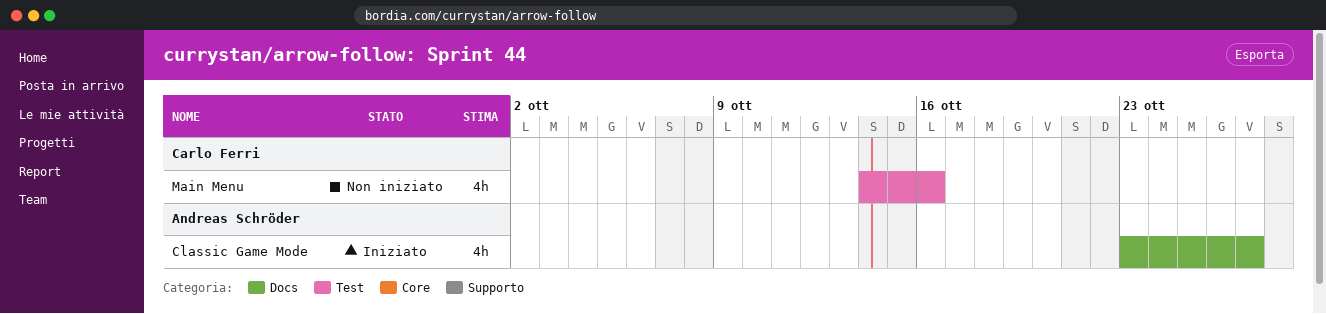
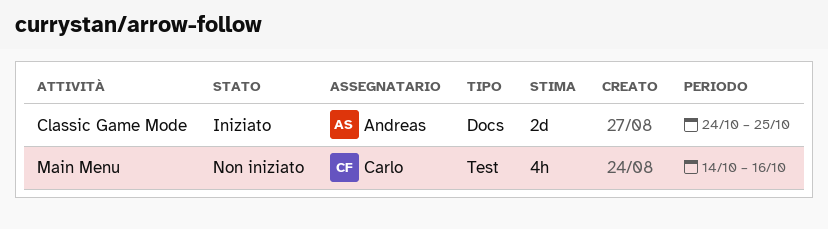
Classic Game Mode, estimate: 4h -> 2d
Classic Game Mode, start: Oct 23 -> Oct 24
Classic Game Mode, due: Oct 27 -> Oct 25

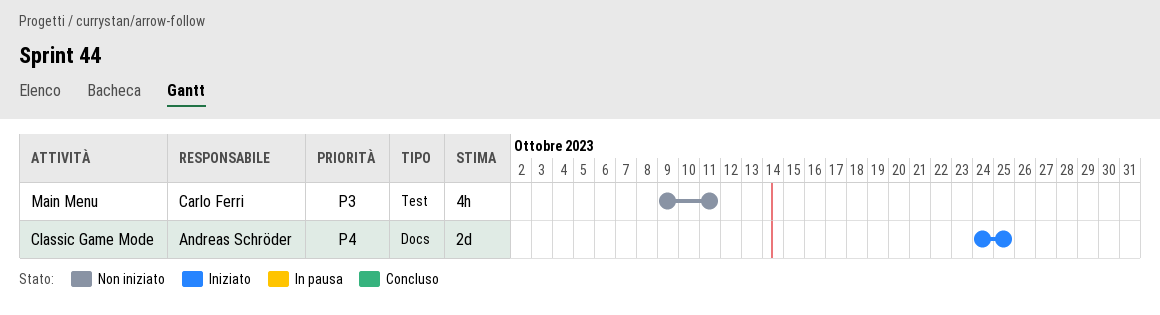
Main Menu, start: Oct 14 -> Oct 9
Main Menu, due: Oct 16 -> Oct 11

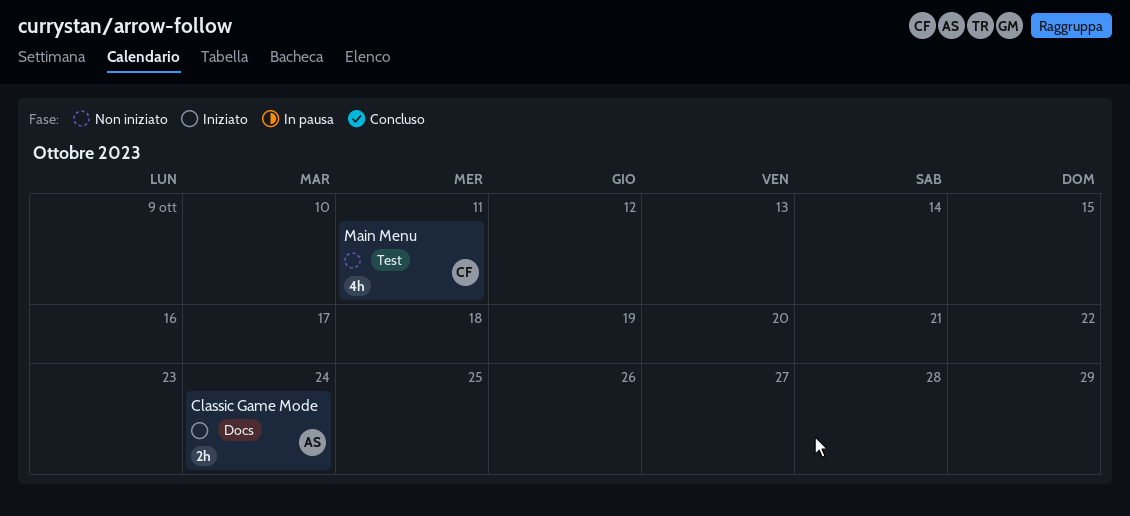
Classic Game Mode, estimate: 2d -> 2h
Classic Game Mode, due: Oct 25 -> Oct 24

